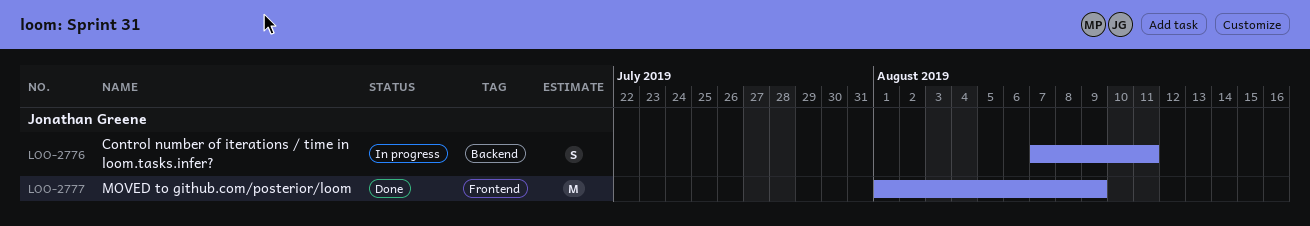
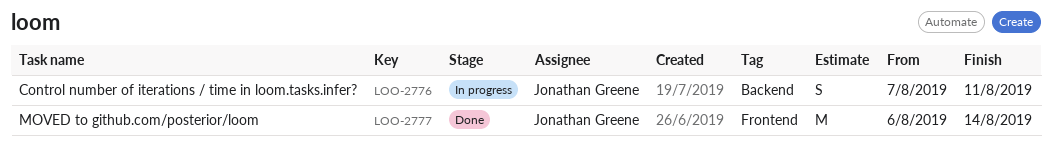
LOO-2777, start: Aug 1 -> Aug 6
LOO-2777, due: Aug 9 -> Aug 14

